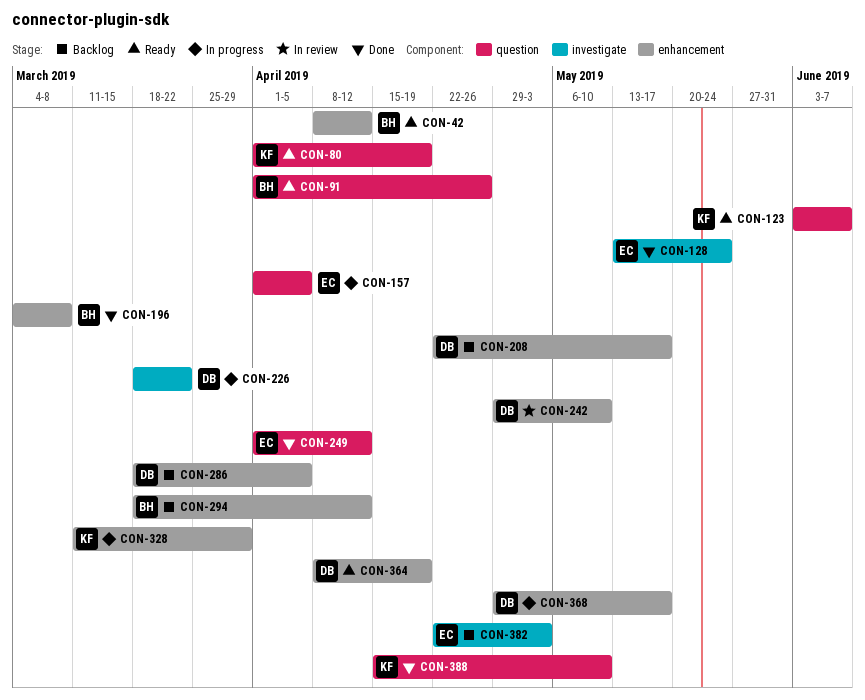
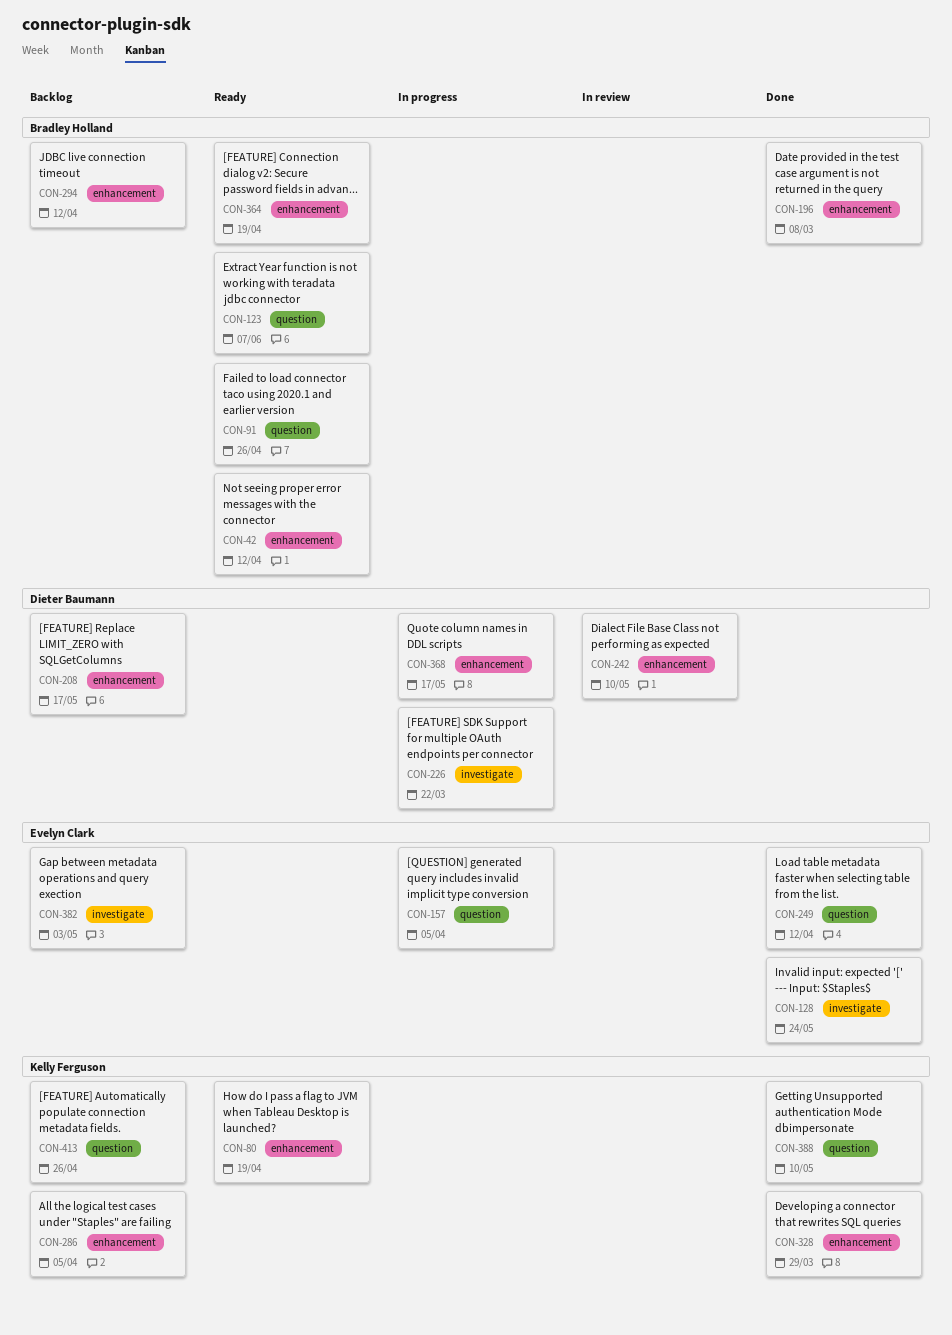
CON-80, label: question -> enhancement
CON-123, owner: Kelly Ferguson -> Bradley Holland
CON-286, owner: Dieter Baumann -> Kelly Ferguson
CON-328, status: In progress -> Done
CON-364, owner: Dieter Baumann -> Bradley Holland
CON-413: none -> present

